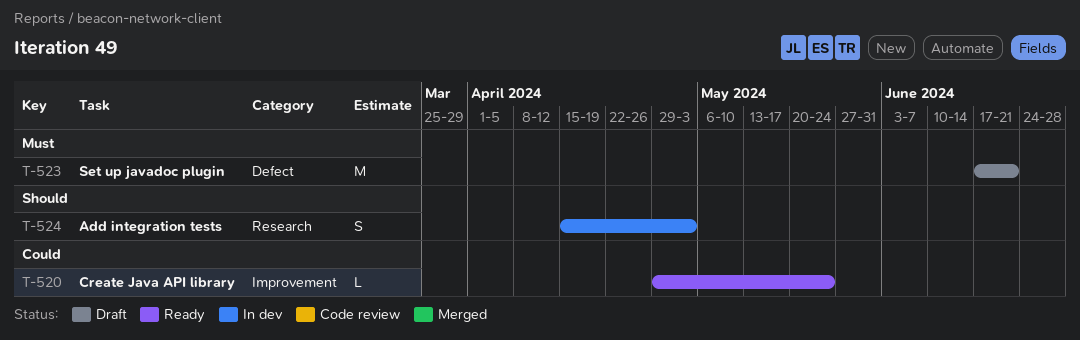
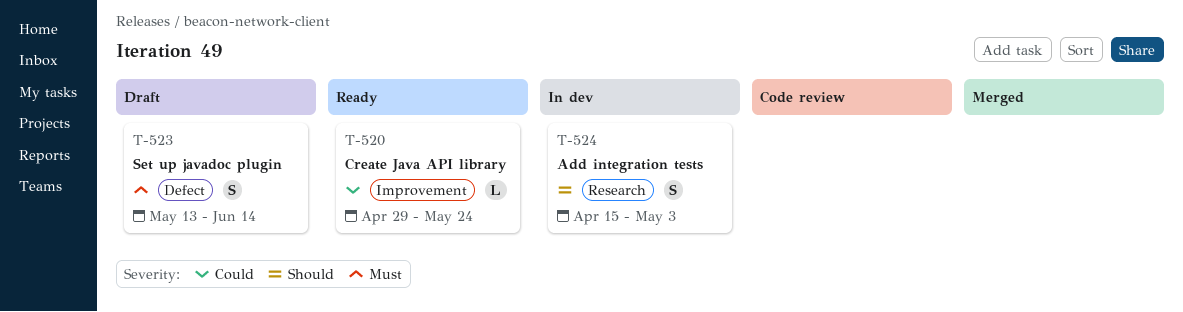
T-523, estimate: M -> S
T-523, start: Jun 17 -> May 13
T-523, due: Jun 21 -> Jun 14

